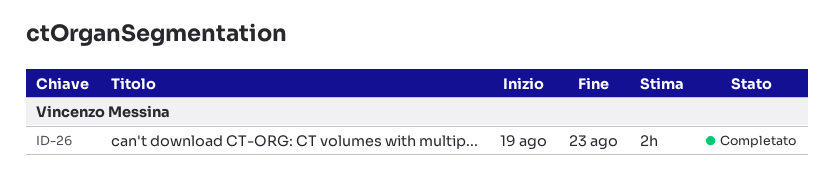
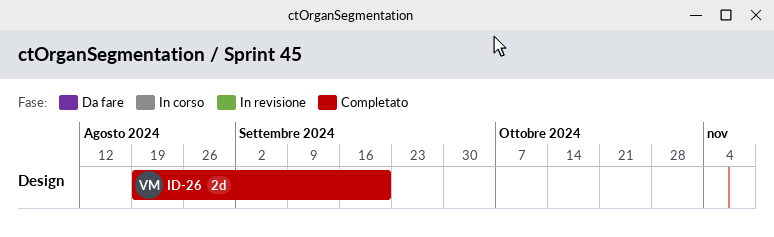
ID-26, estimate: 2h -> 2d
ID-26, due: Aug 23 -> Sep 20

